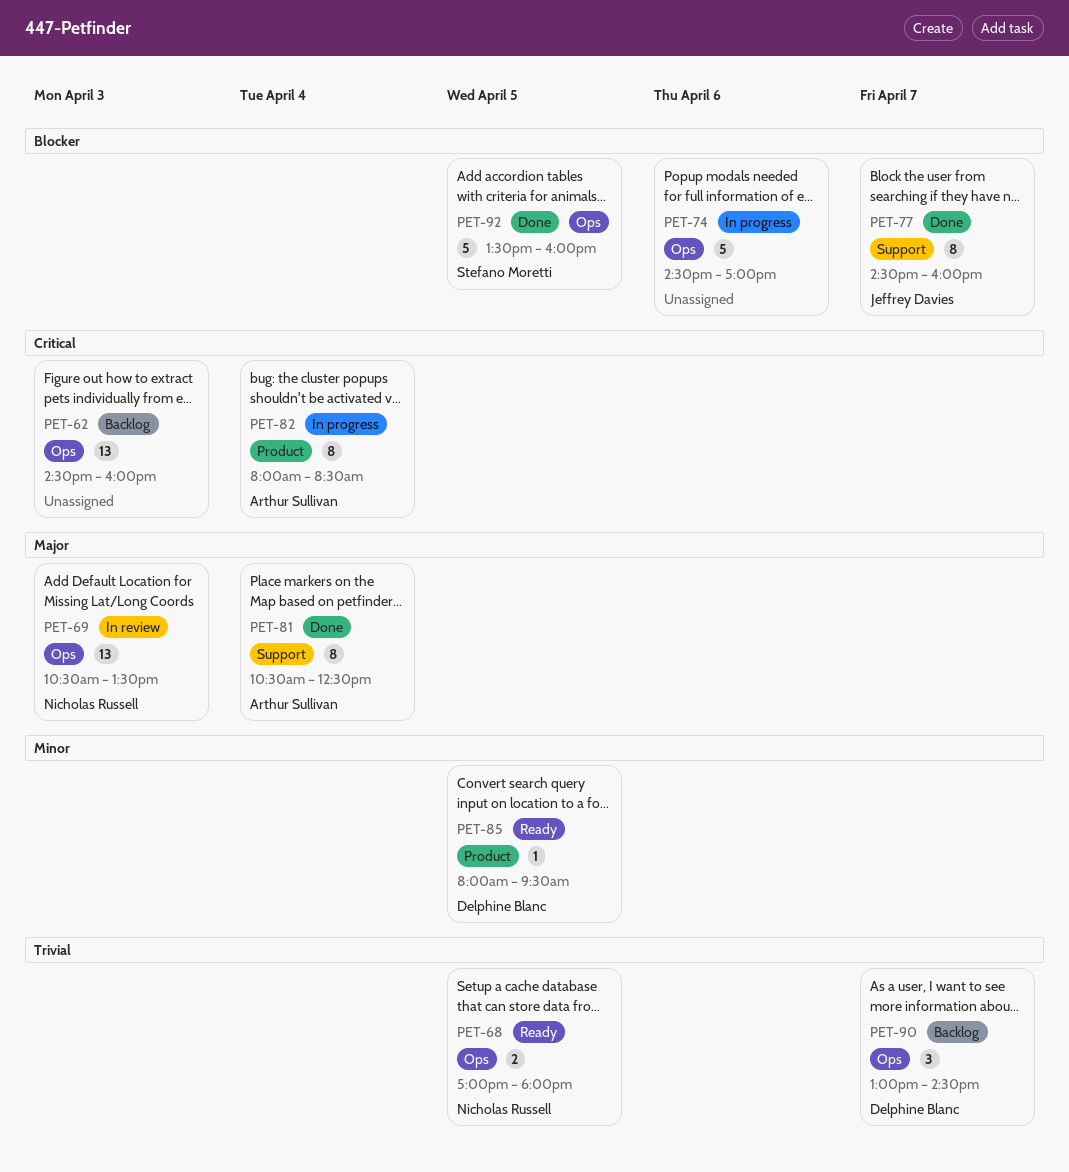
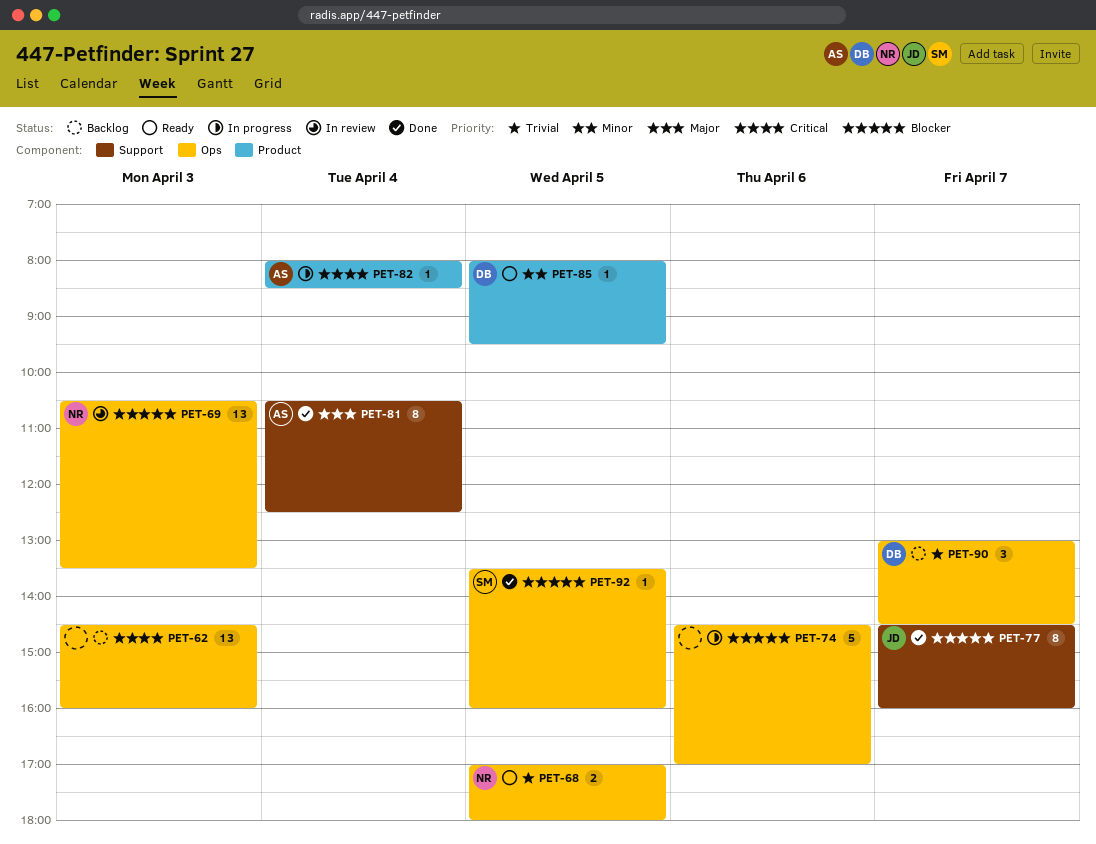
PET-69, priority: Major -> Blocker
PET-82, estimate: 8 -> 1
PET-92, estimate: 5 -> 1

